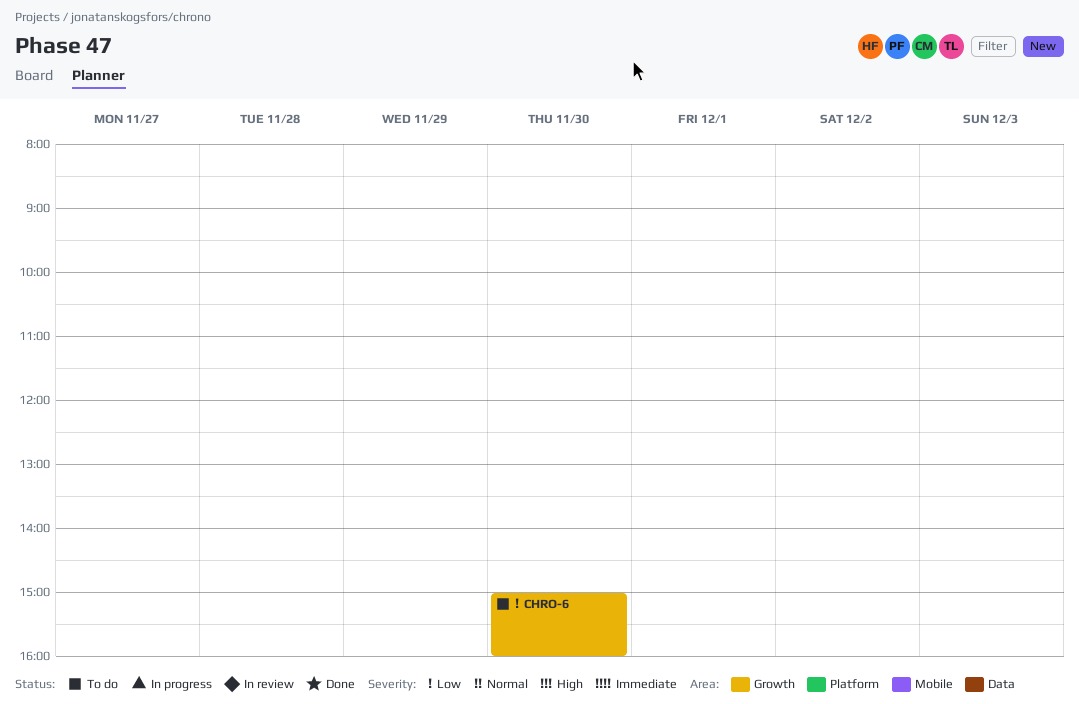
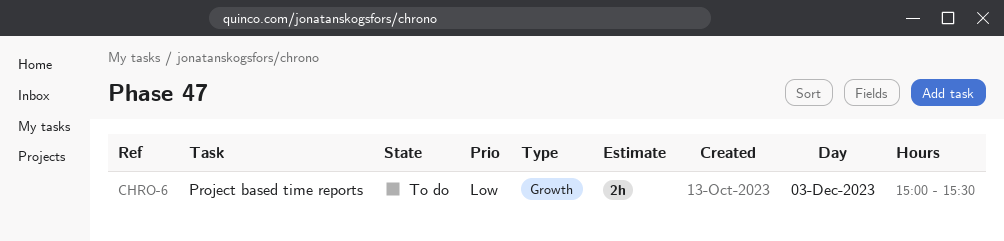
CHRO-6, day: Nov 30 -> Dec 3
CHRO-6, ends: 16:00 -> 15:30

